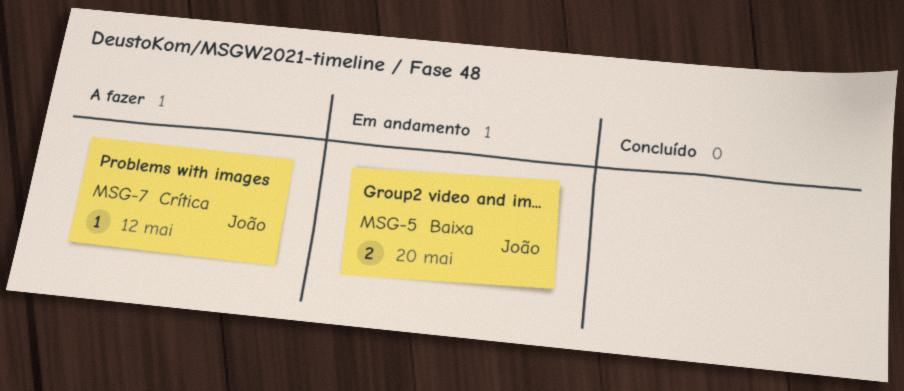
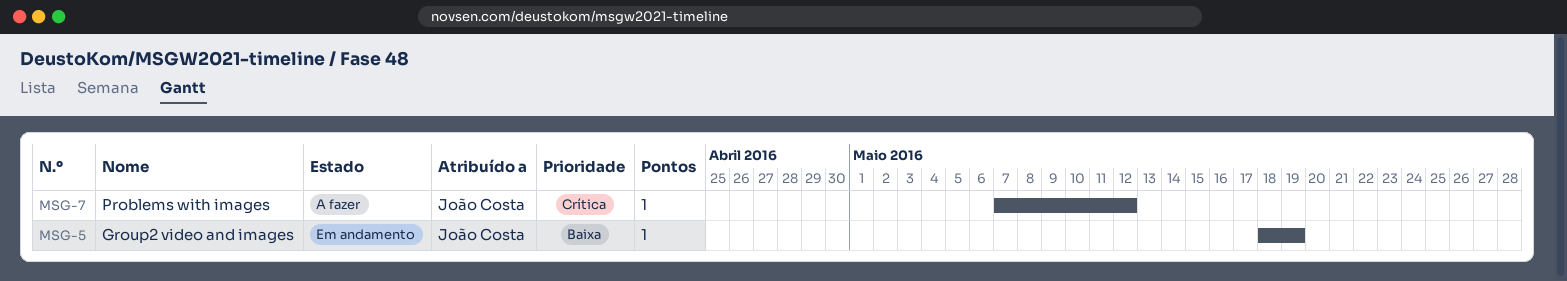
MSG-5, estimate: 2 -> 1
MSG-5, due: May 20 -> May 19

